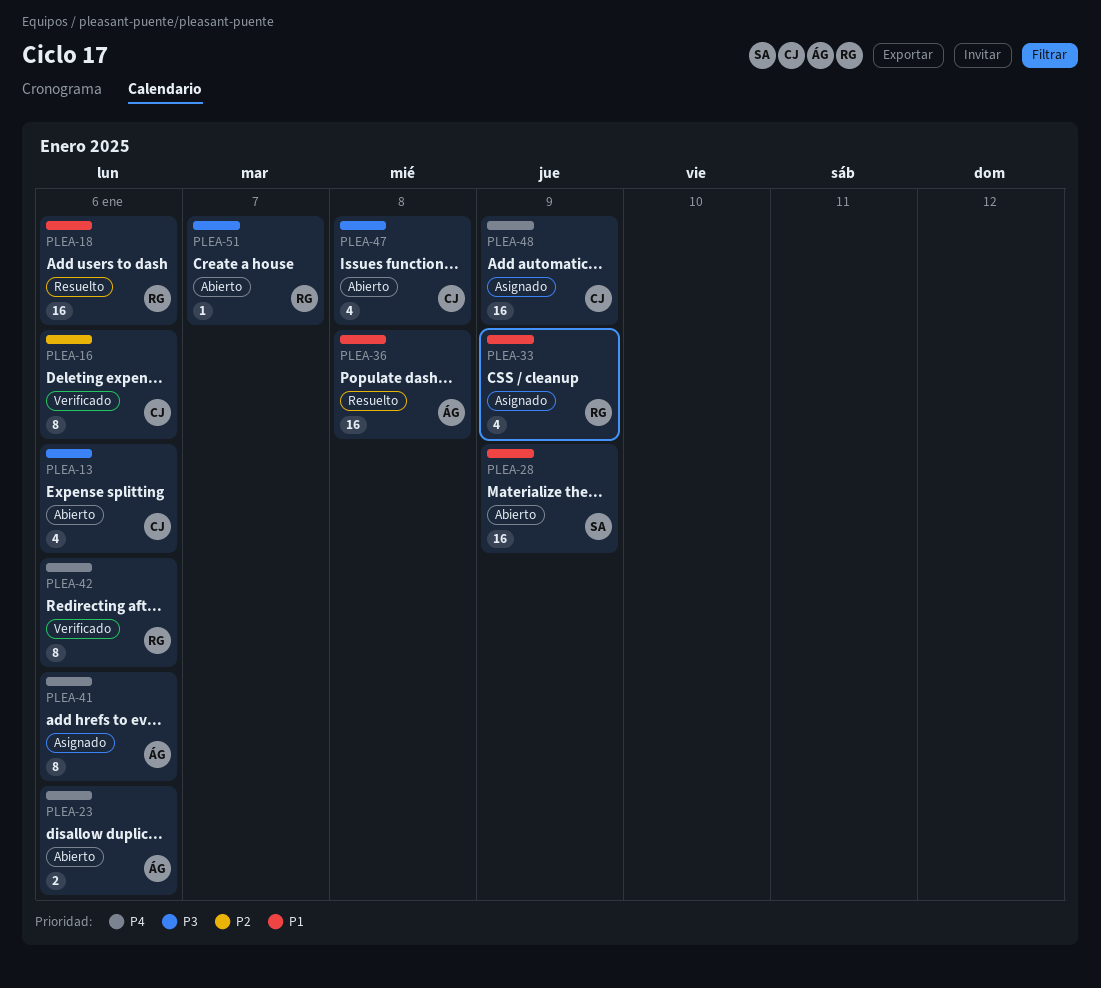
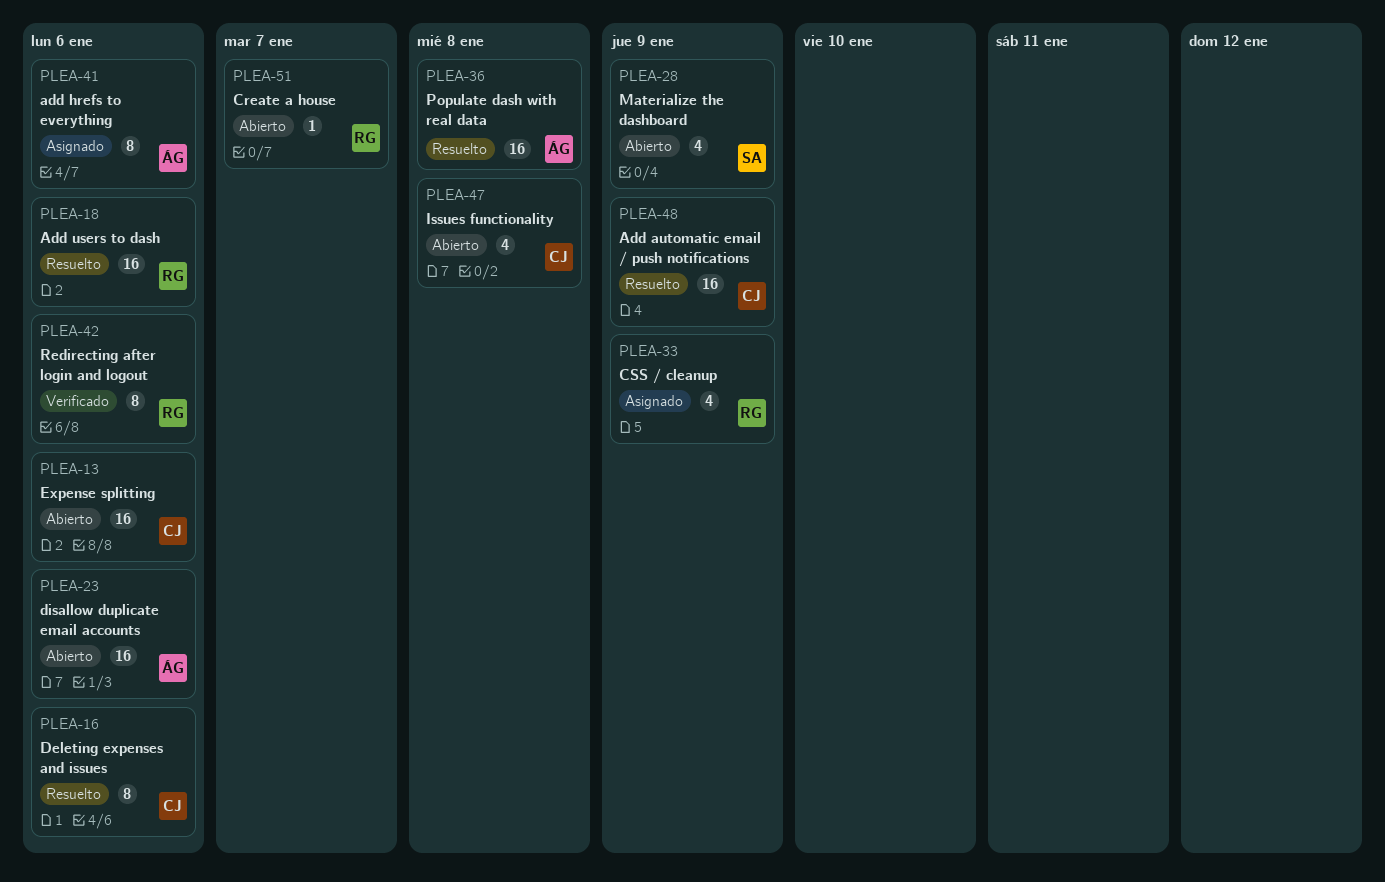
PLEA-13, estimate: 4 -> 16
PLEA-16, status: Verificado -> Resuelto
PLEA-23, estimate: 2 -> 16
PLEA-28, estimate: 16 -> 4
PLEA-48, status: Asignado -> Resuelto

